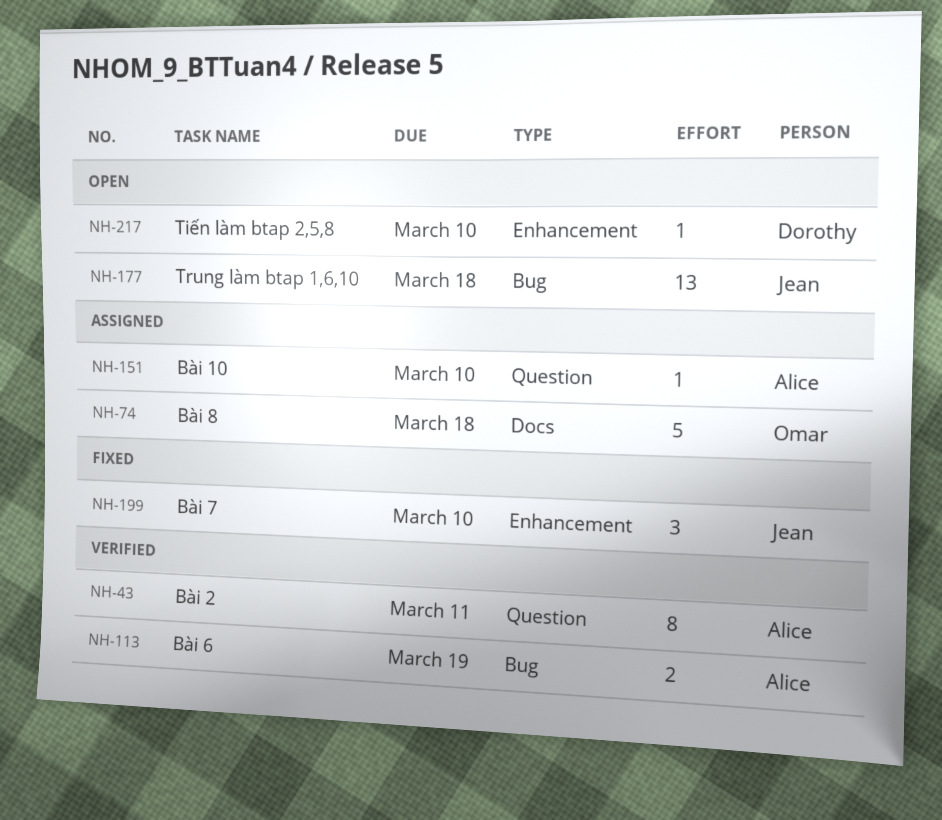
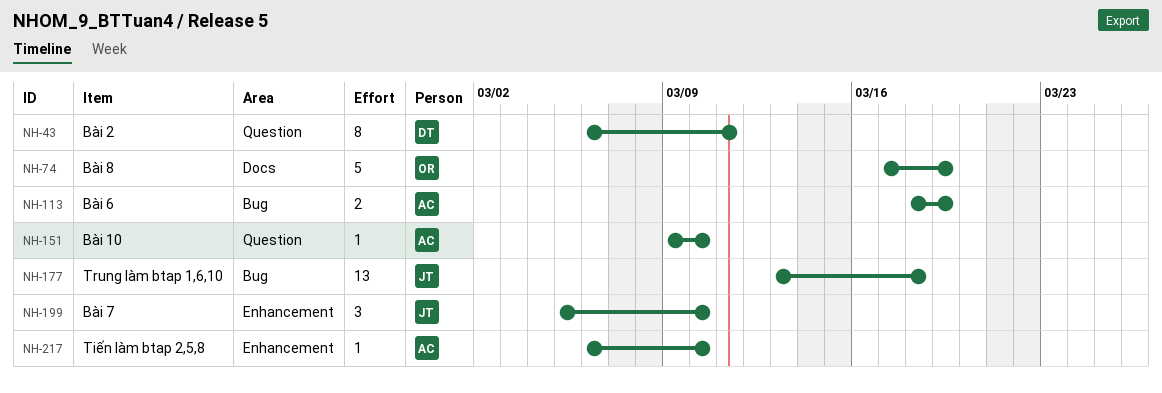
NH-43, owner: Alice -> Dorothy
NH-74, due: Mar 18 -> Mar 19
NH-217, owner: Dorothy -> Alice

